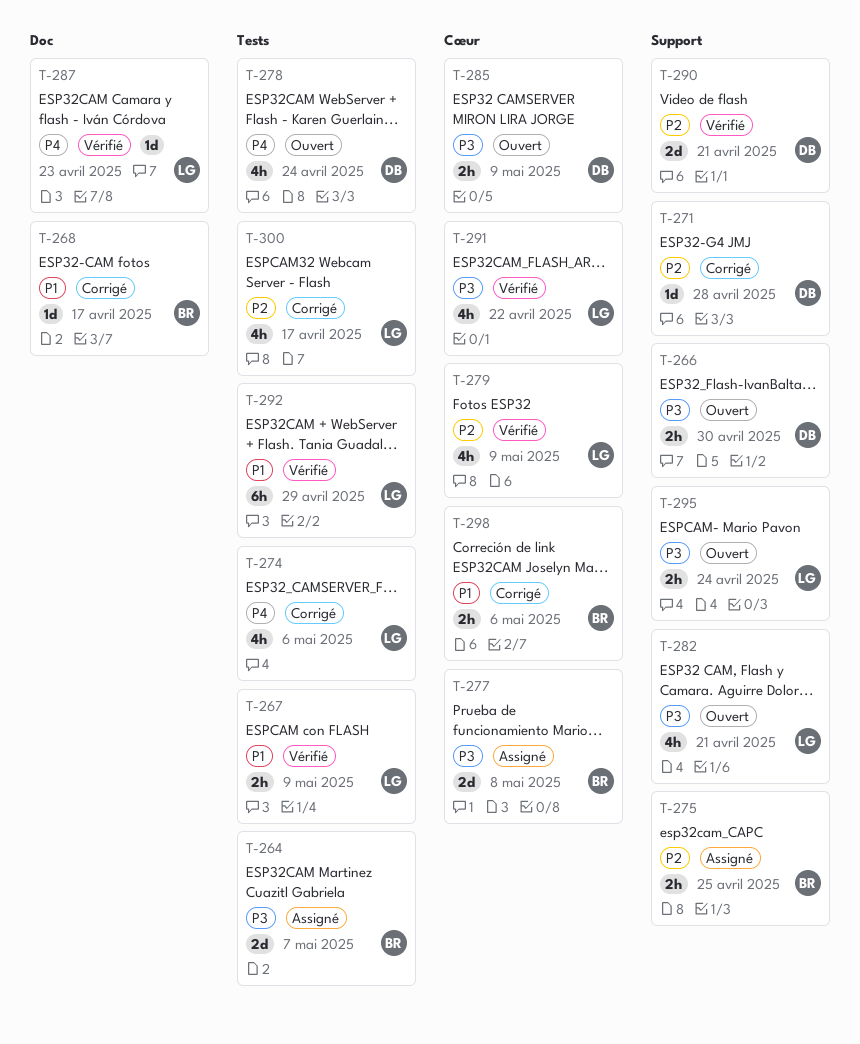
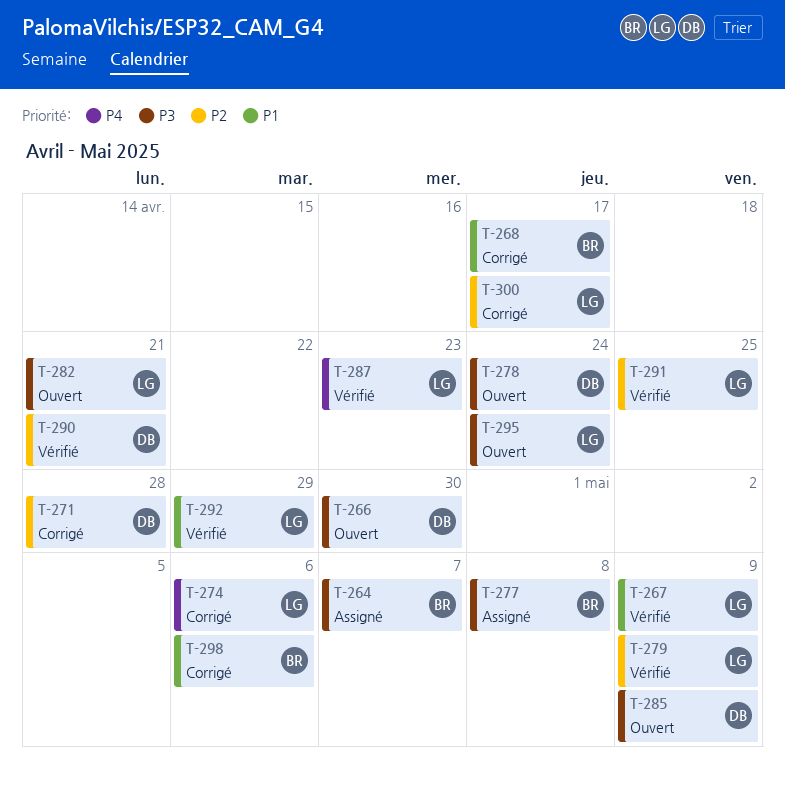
T-275: present -> none
T-278, priority: P4 -> P3
T-291, priority: P3 -> P2
T-291, due: Apr 22 -> Apr 25

